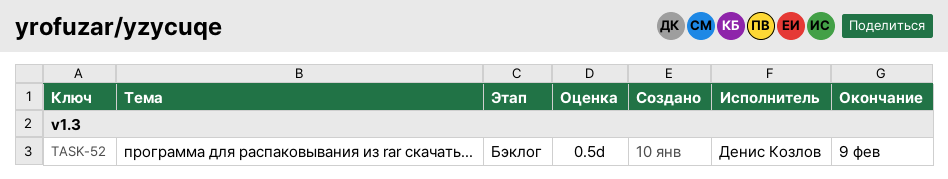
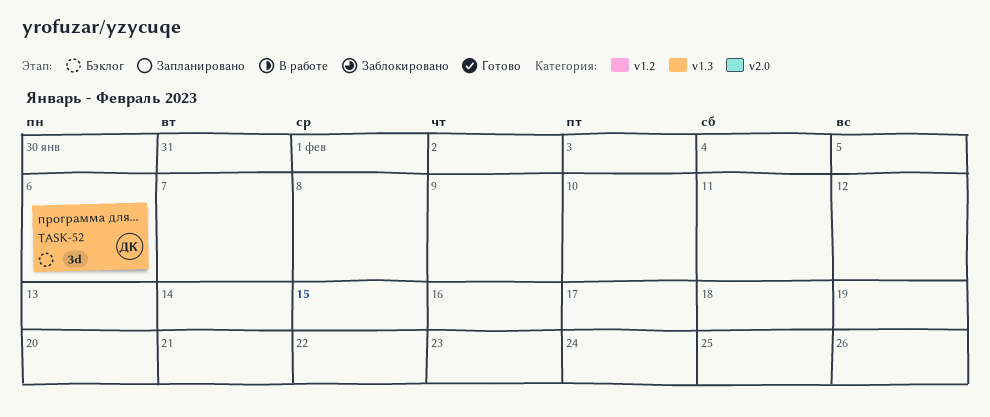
TASK-52, estimate: 0.5d -> 3d
TASK-52, due: Feb 9 -> Feb 6

